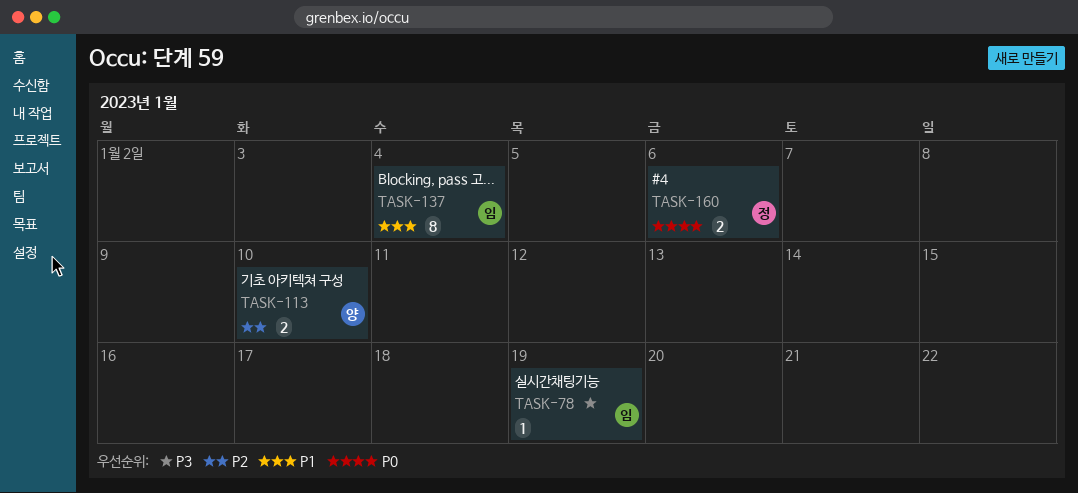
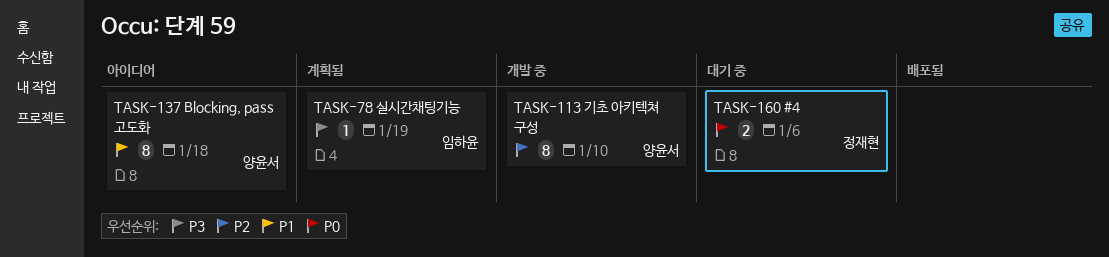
TASK-113, estimate: 2 -> 8
TASK-137, owner: 임하윤 -> 양윤서
TASK-137, due: Jan 4 -> Jan 18

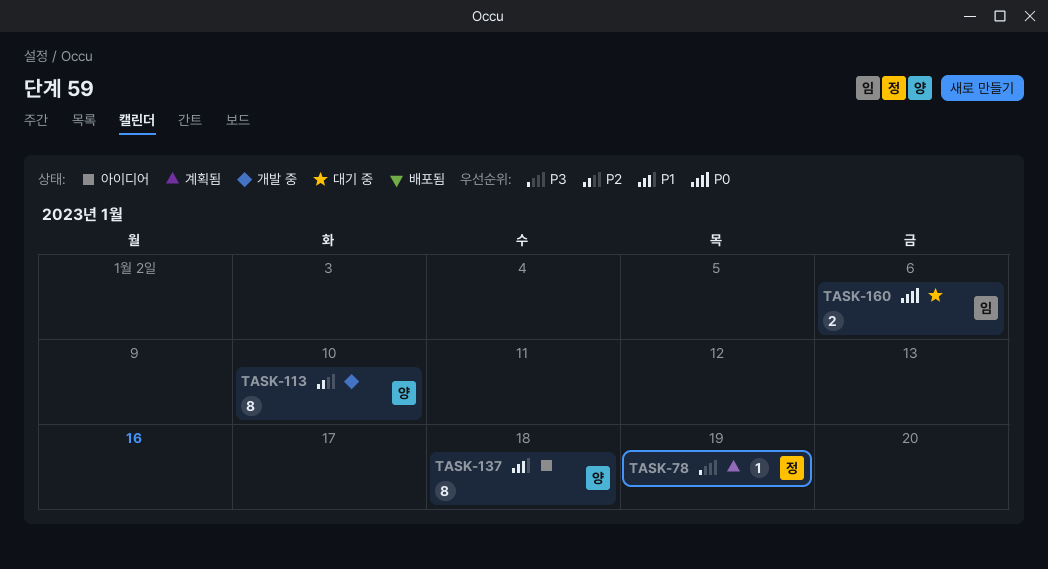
TASK-78, owner: 임하윤 -> 정재현
TASK-160, owner: 정재현 -> 임하윤

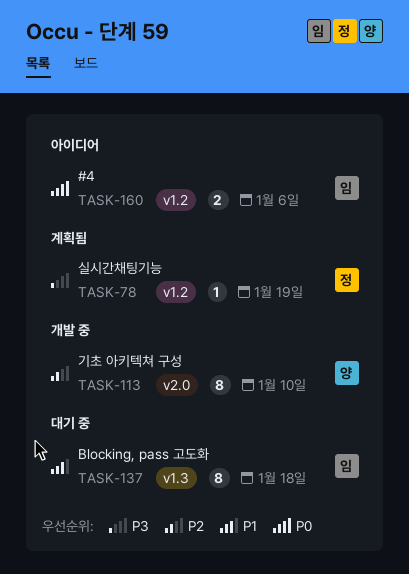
TASK-137, status: 아이디어 -> 대기 중
TASK-137, owner: 양 -> 임
TASK-160, status: 대기 중 -> 아이디어

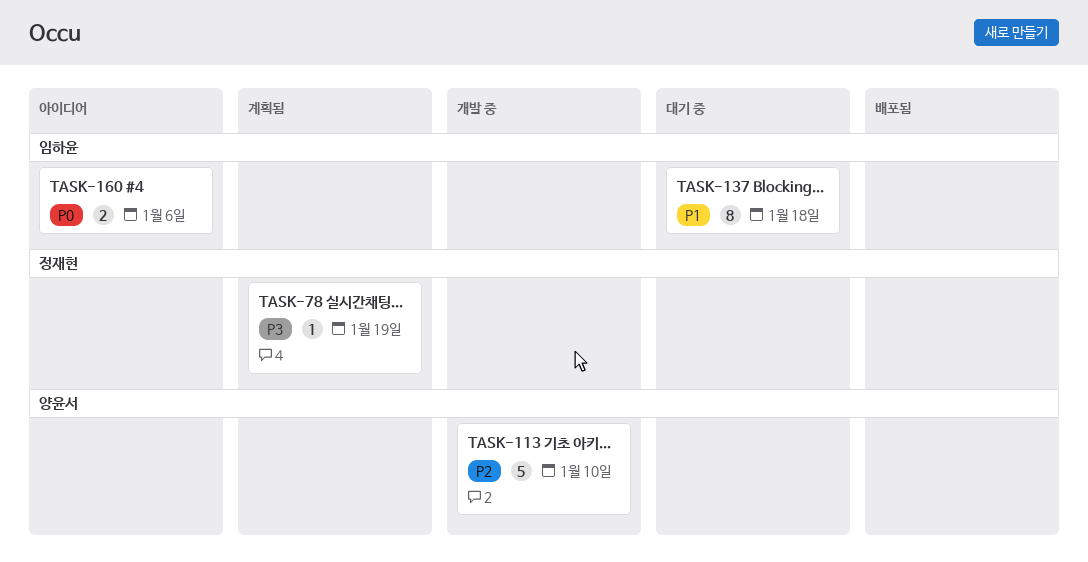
TASK-113, estimate: 8 -> 5

